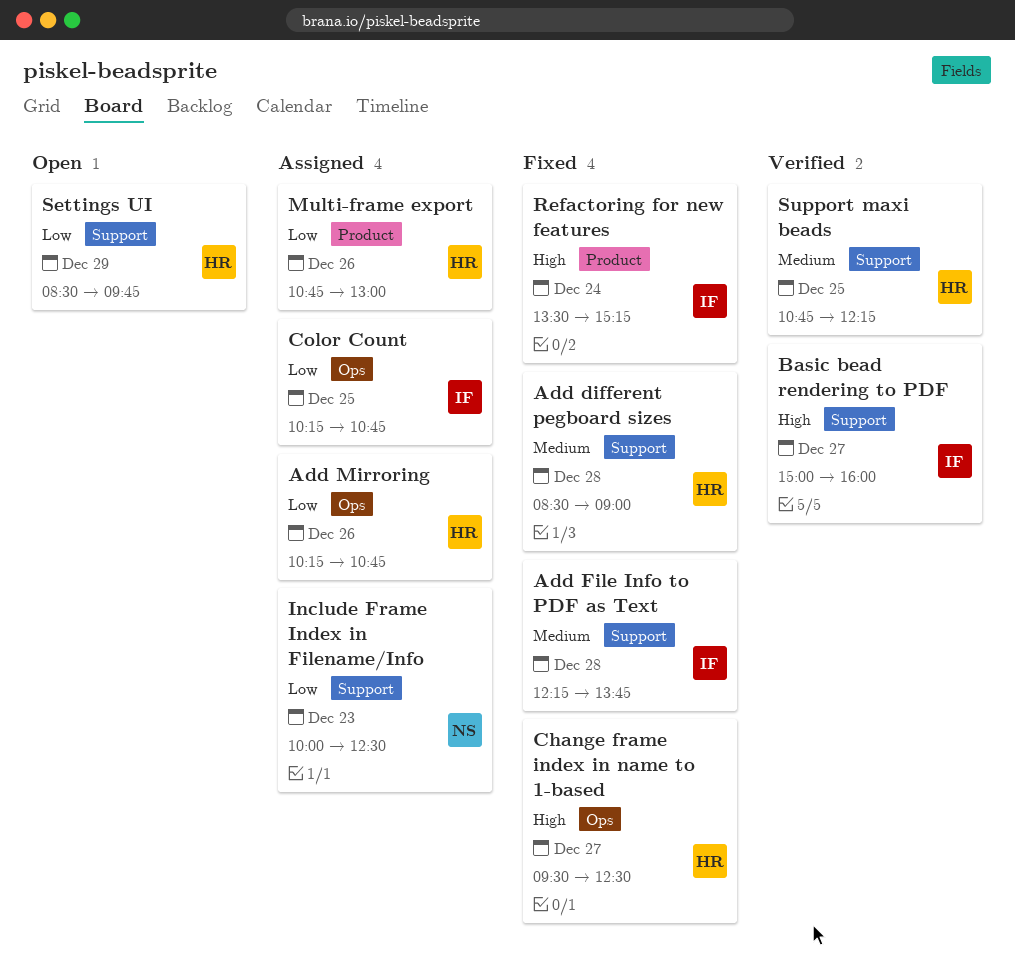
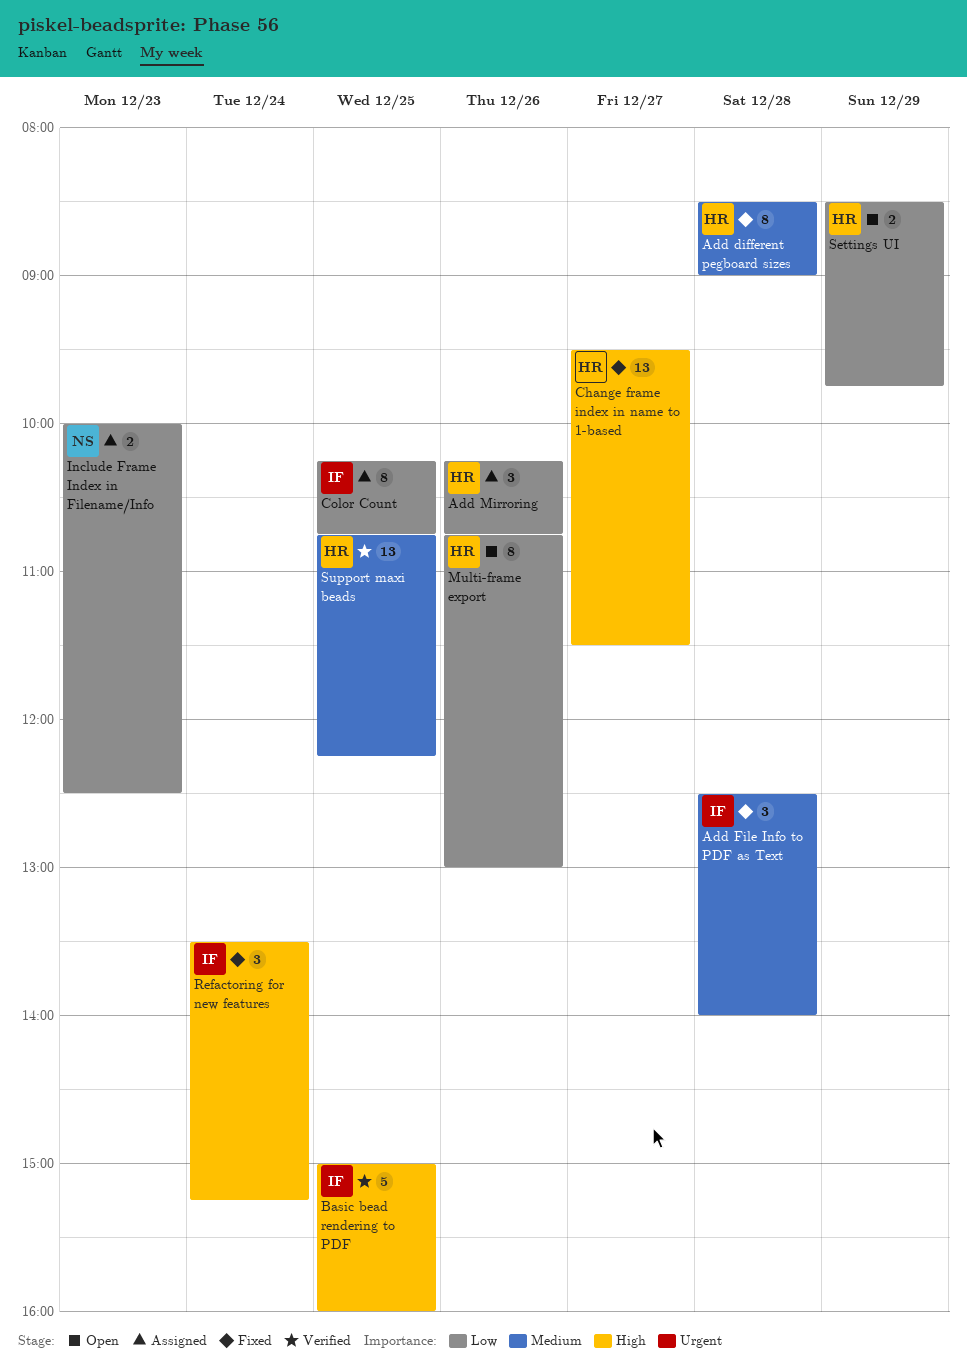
Add File Info to PDF as Text, begins: 12:15 -> 12:30
Add File Info to PDF as Text, ends: 13:45 -> 14:00
Basic bead rendering to PDF, day: Dec 27 -> Dec 25
Change frame index in name to 1-based, ends: 12:30 -> 11:30
Multi-frame export, status: Assigned -> Open

